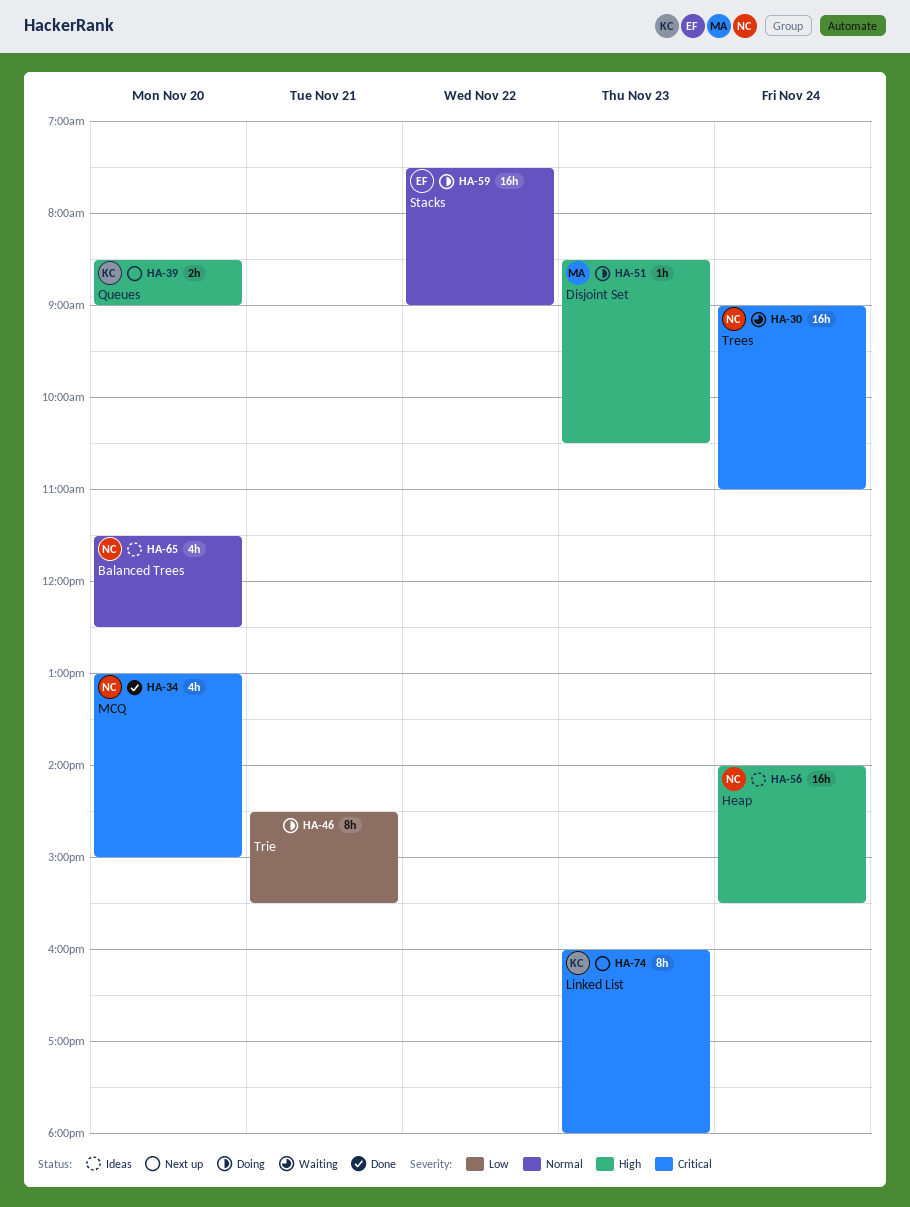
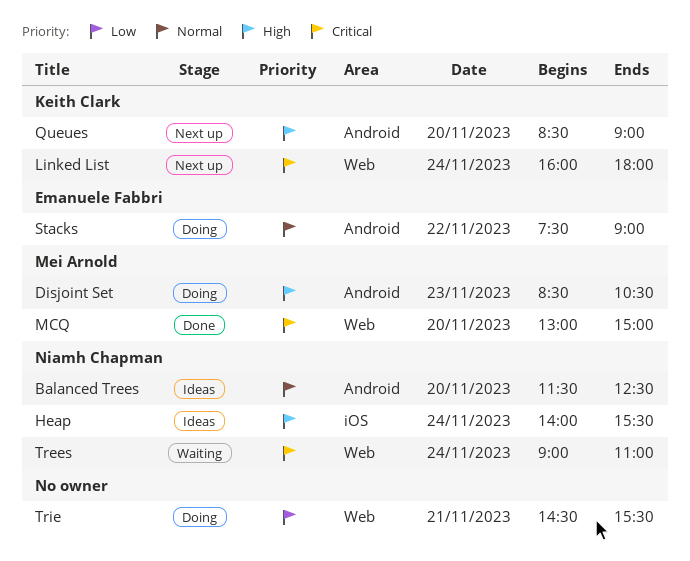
Linked List, day: Nov 23 -> Nov 24
MCQ, owner: Niamh Chapman -> Mei Arnold

